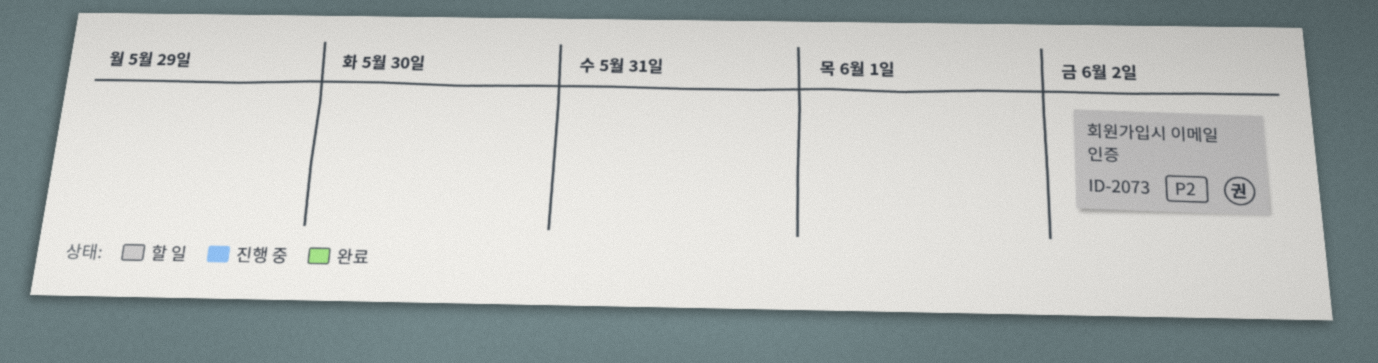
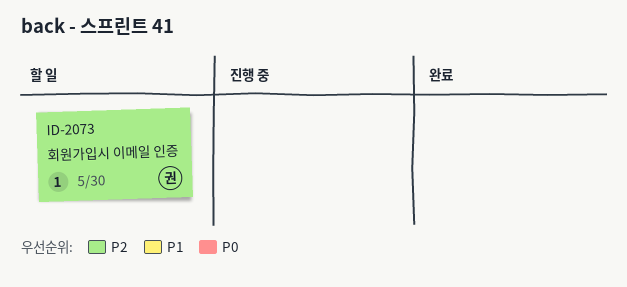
ID-2073, due: Jun 2 -> May 30

